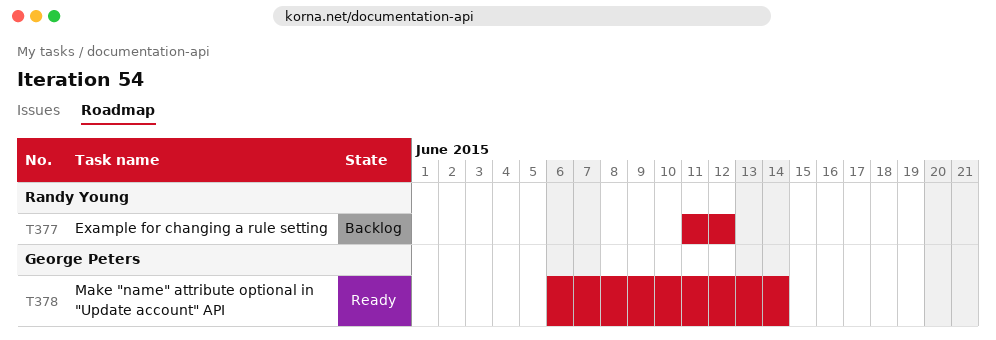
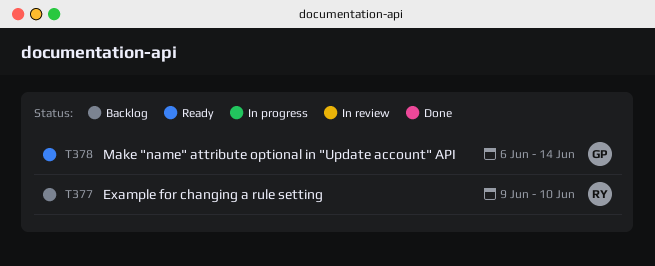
T377, start: Jun 11 -> Jun 9
T377, due: Jun 12 -> Jun 10

